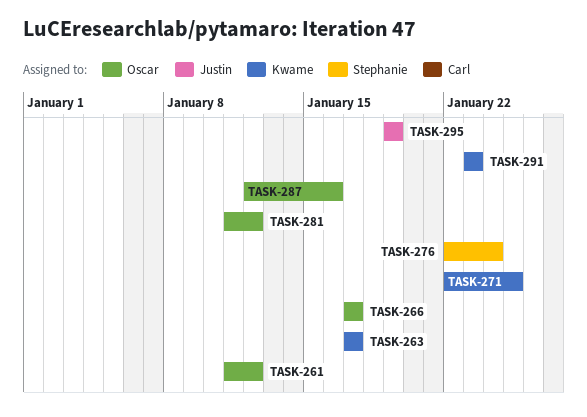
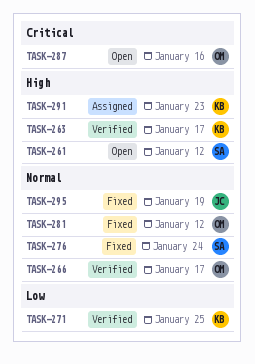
TASK-261, owner: Oscar -> Stephanie

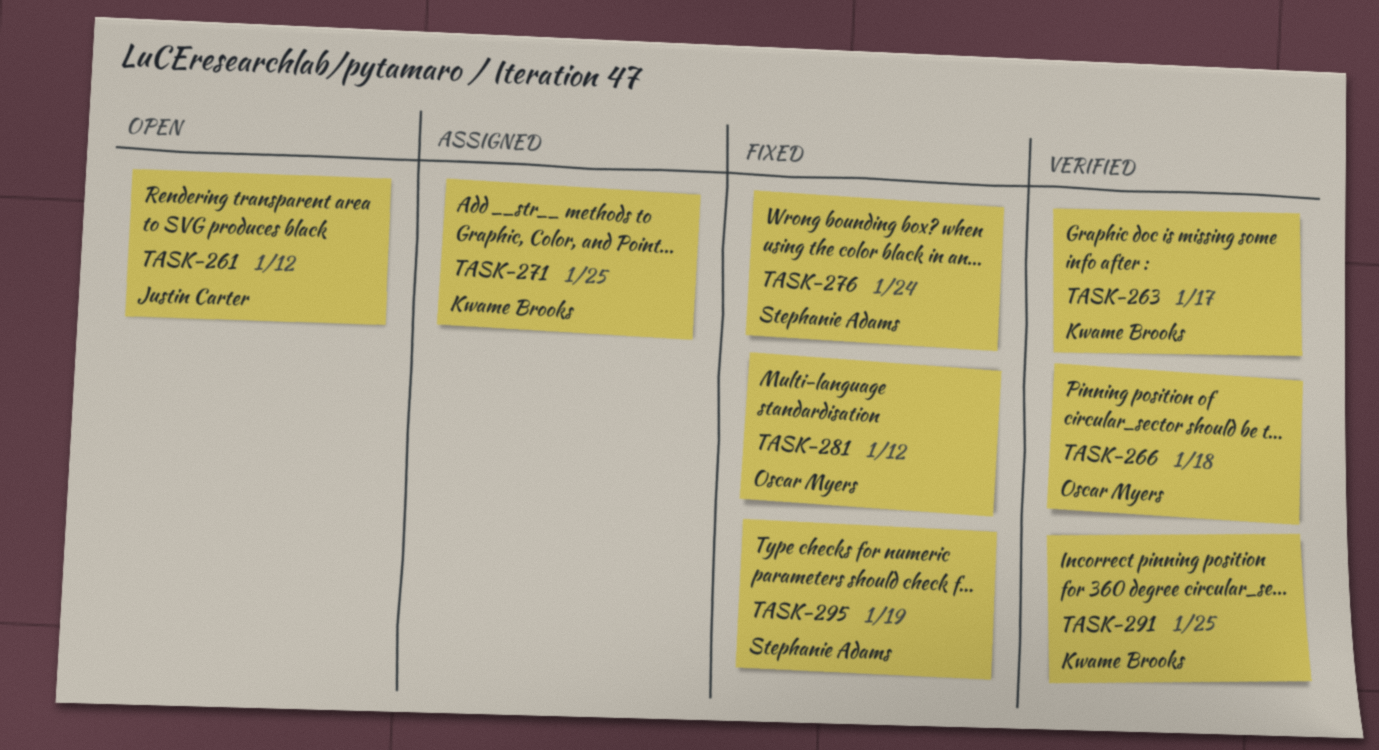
TASK-261, owner: Stephanie Adams -> Justin Carter
TASK-266, due: Jan 17 -> Jan 18
TASK-271, status: Verified -> Assigned
TASK-287: present -> none
TASK-291, status: Assigned -> Verified
TASK-291, due: Jan 23 -> Jan 25
TASK-295, owner: Justin Carter -> Stephanie Adams

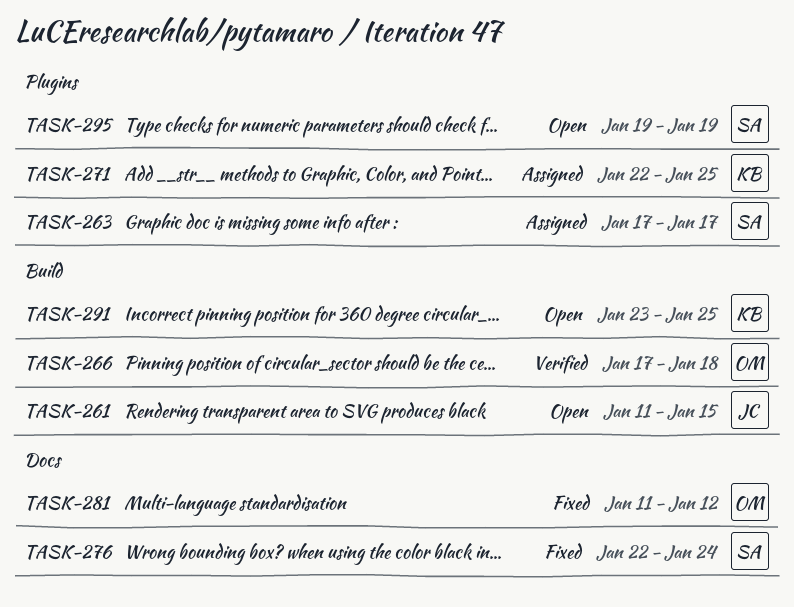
TASK-261, due: Jan 12 -> Jan 15
TASK-263, status: Verified -> Assigned
TASK-263, owner: Kwame Brooks -> Stephanie Adams
TASK-291, status: Verified -> Open
TASK-295, status: Fixed -> Open

